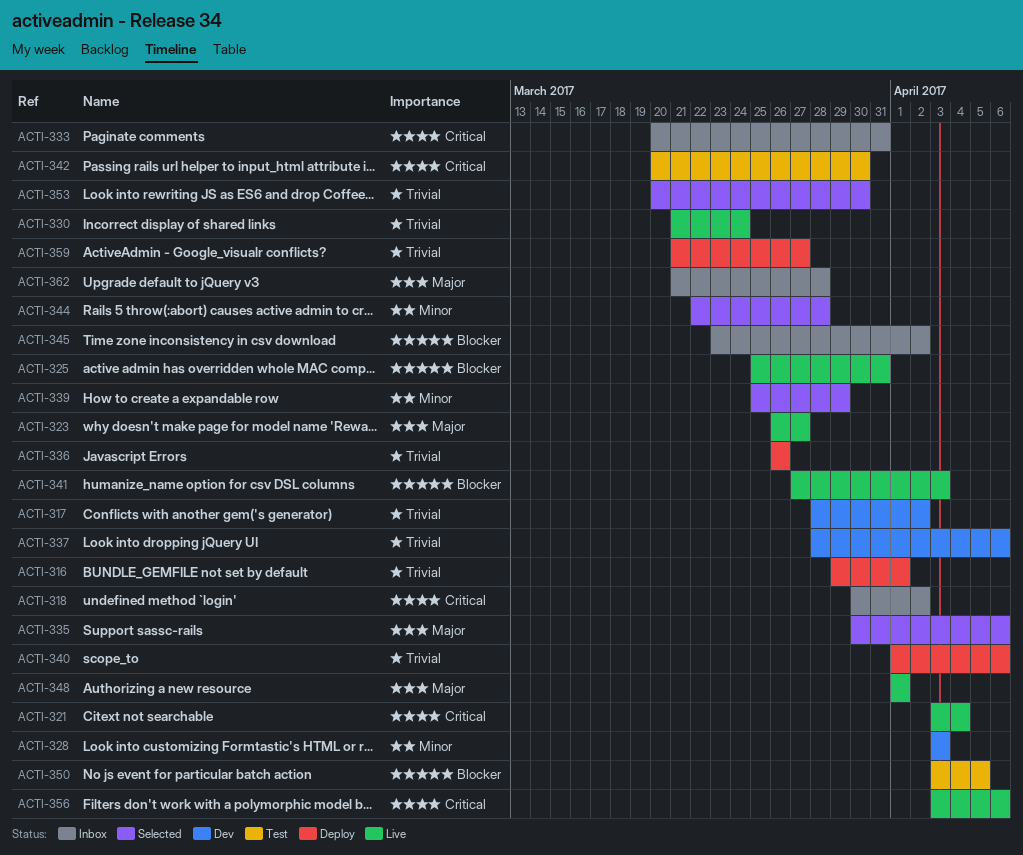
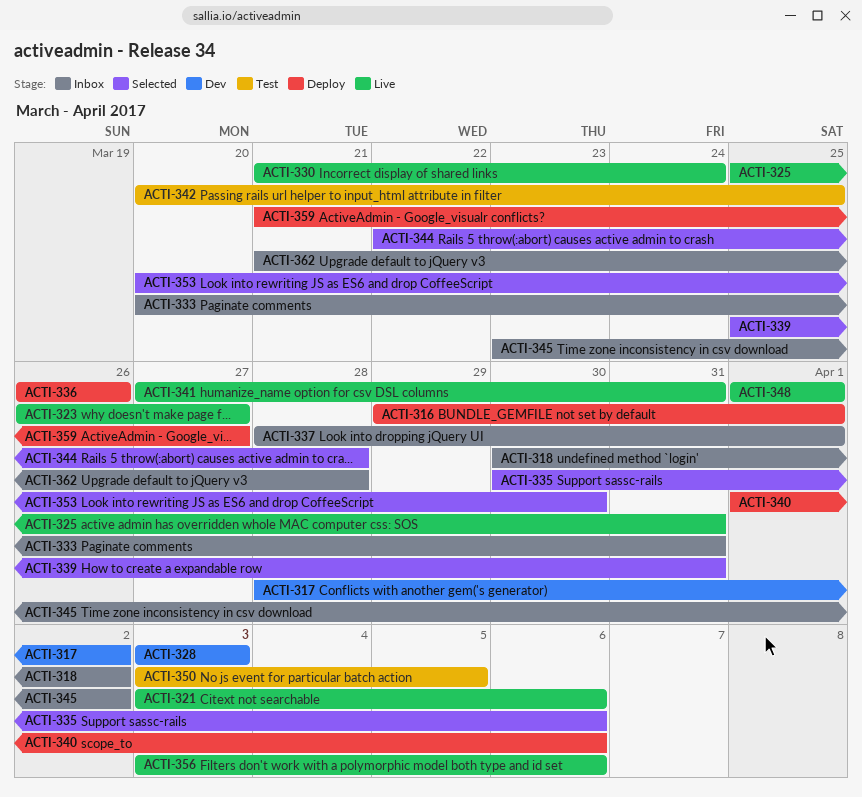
ACTI-321, due: Apr 4 -> Apr 6
ACTI-337, status: Dev -> Inbox
ACTI-337, due: Apr 6 -> Apr 1
ACTI-339, due: Mar 29 -> Mar 31
ACTI-341, due: Apr 3 -> Mar 31
ACTI-342, due: Mar 30 -> Mar 25

